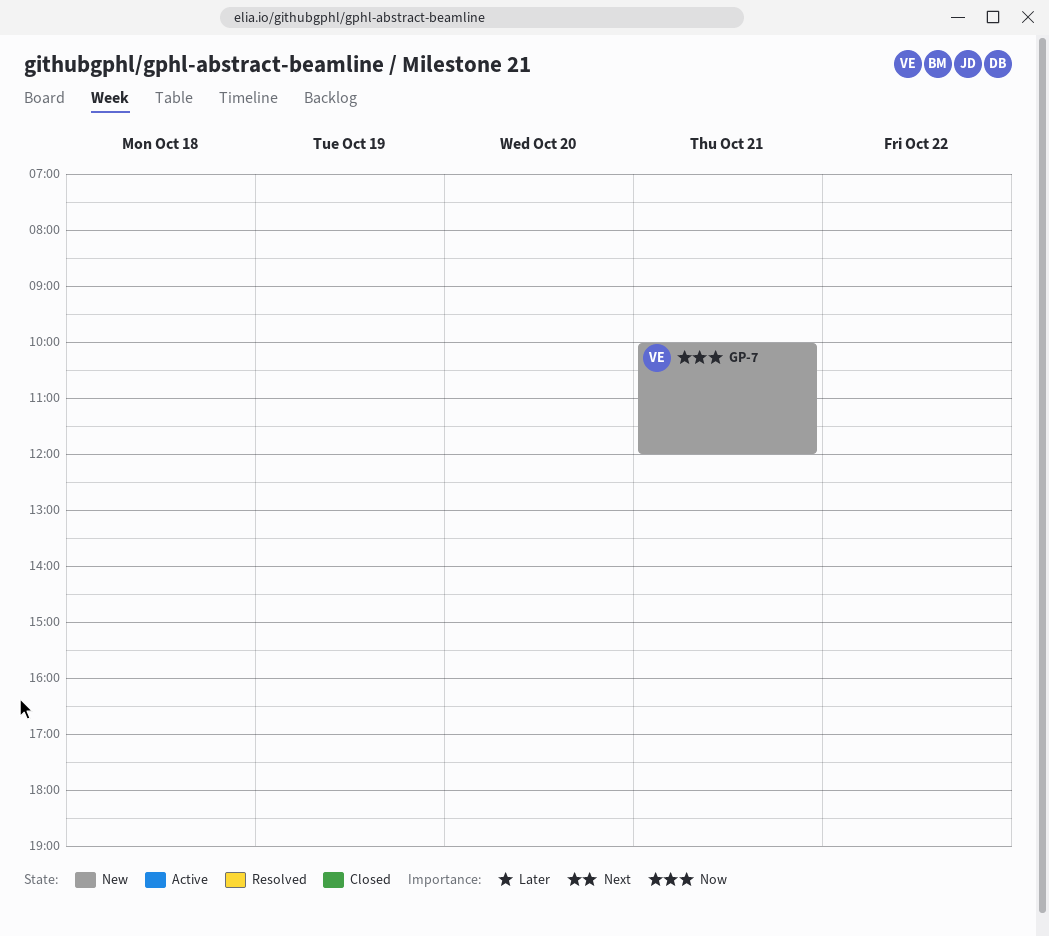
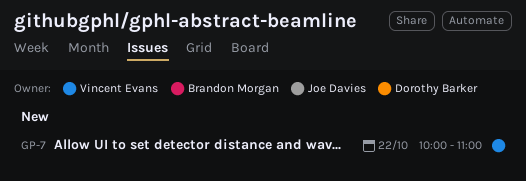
GP-7, day: Oct 21 -> Oct 22
GP-7, ends: 12:00 -> 11:00

